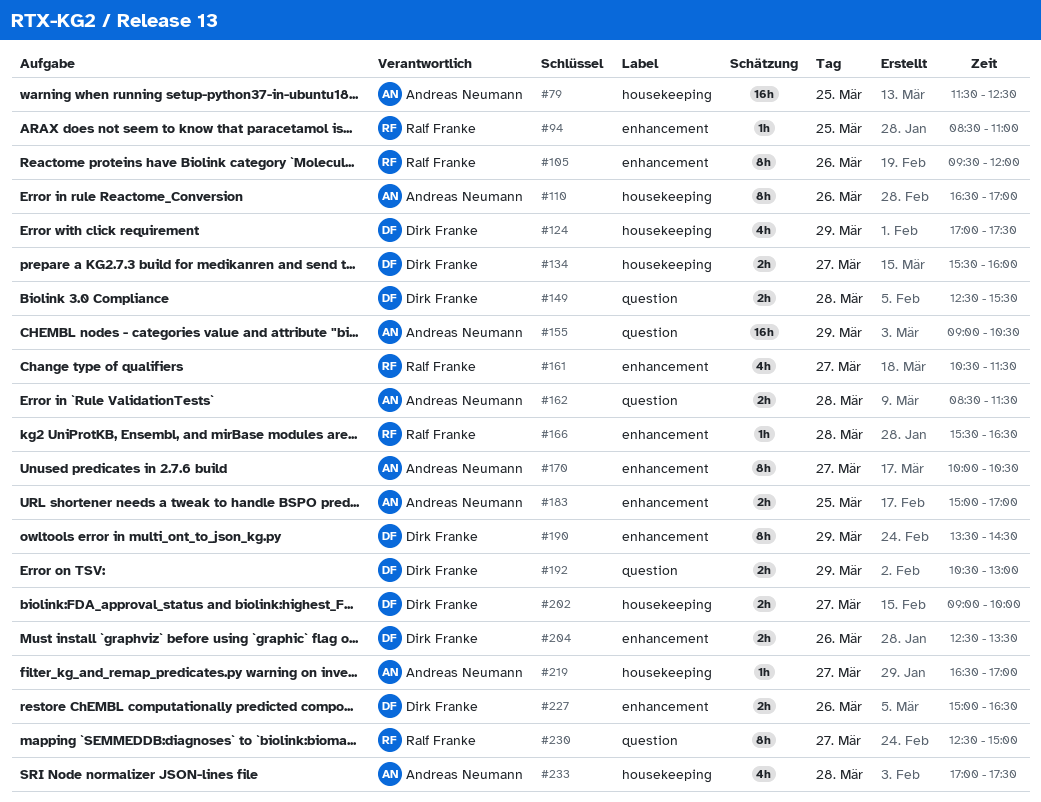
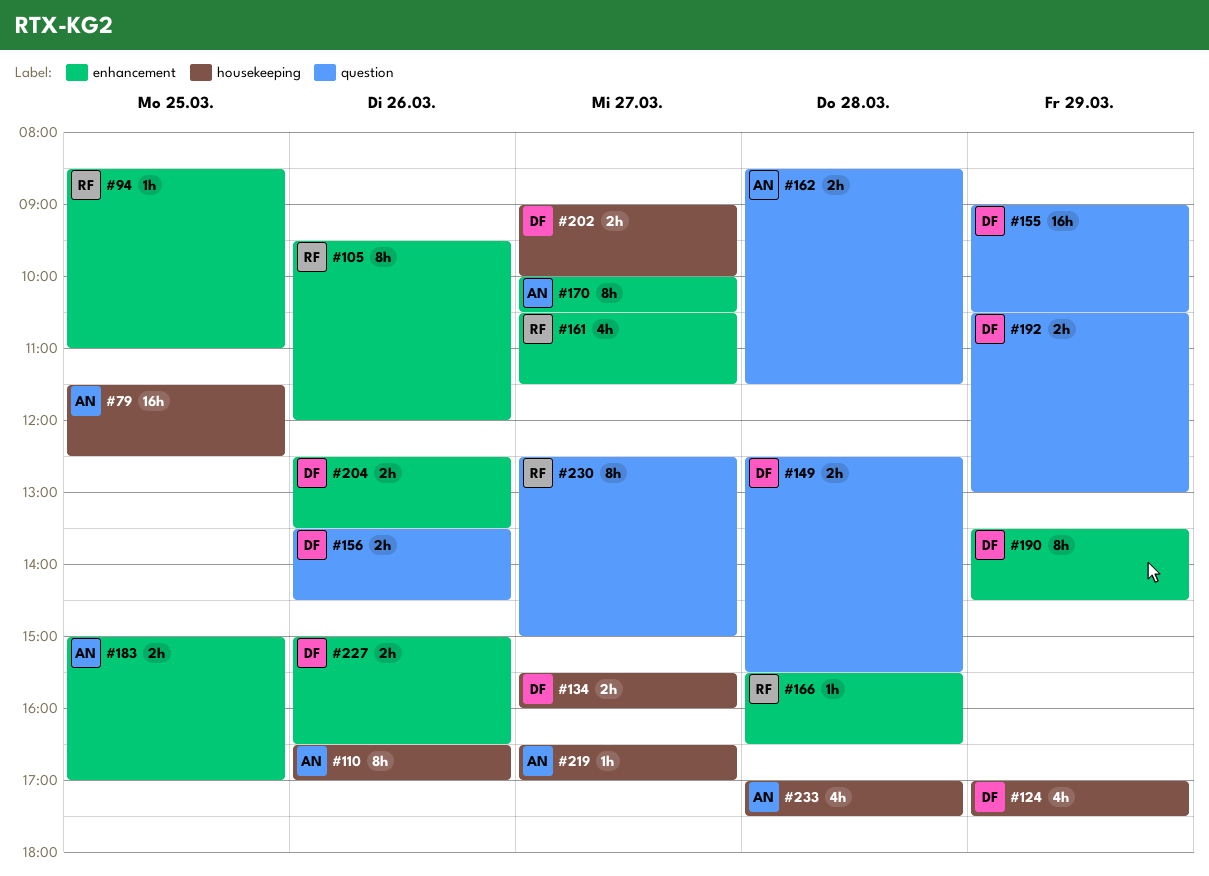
#155, owner: Andreas Neumann -> Dirk Franke
#156: none -> present

